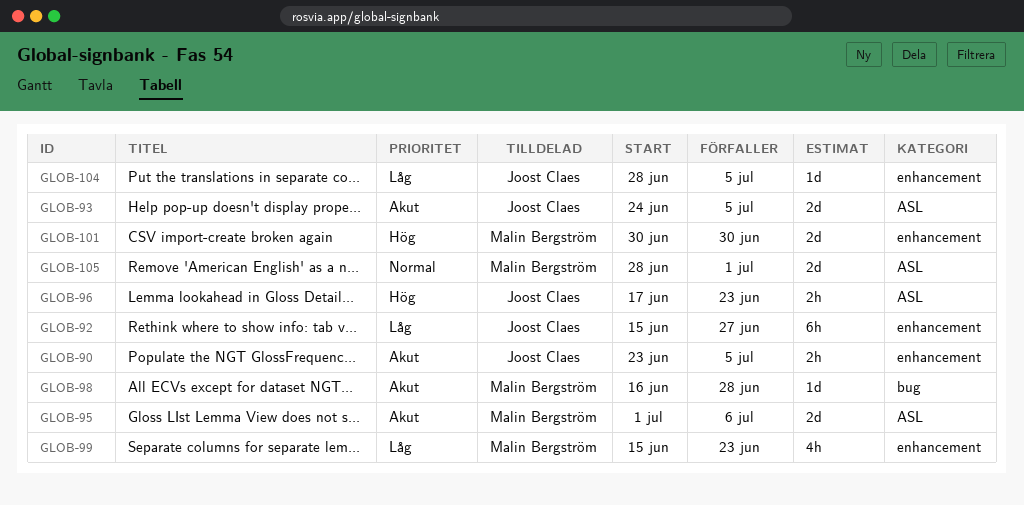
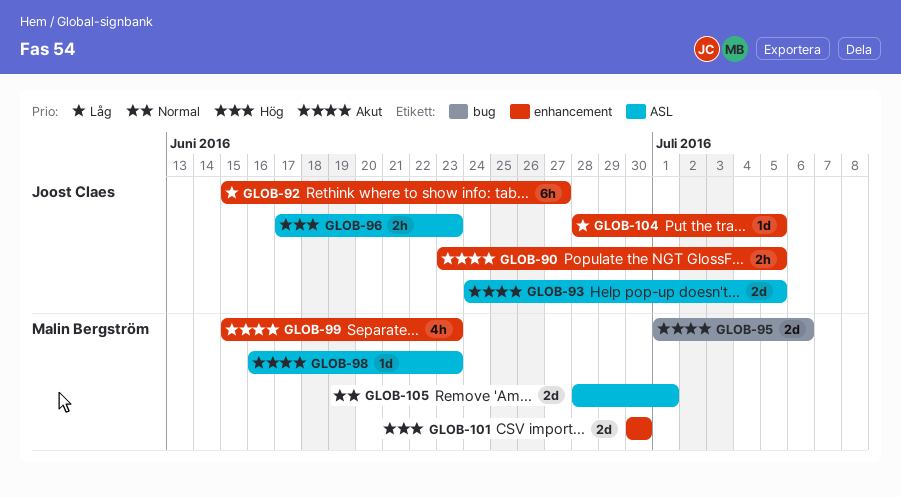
GLOB-95, label: ASL -> bug
GLOB-98, label: bug -> ASL
GLOB-98, due: Jun 28 -> Jun 23
GLOB-99, priority: Låg -> Akut

